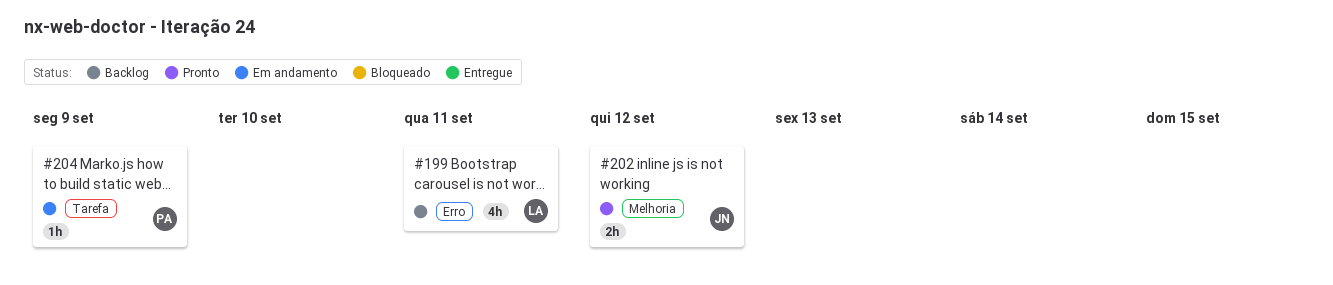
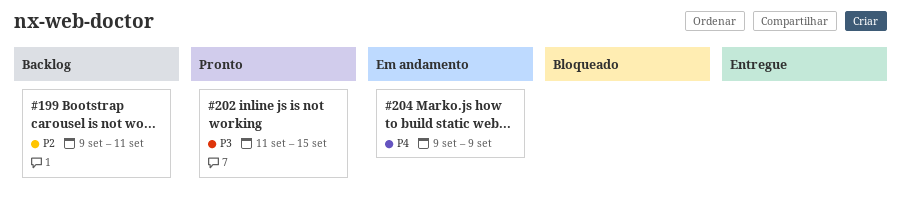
#202, due: Sep 12 -> Sep 15

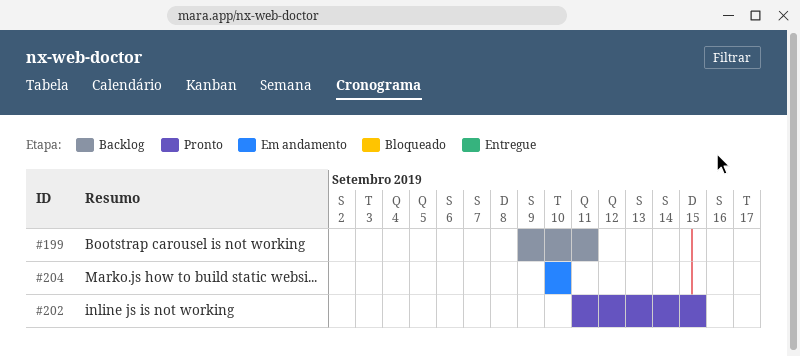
#204, start: Sep 9 -> Sep 10
#204, due: Sep 9 -> Sep 10

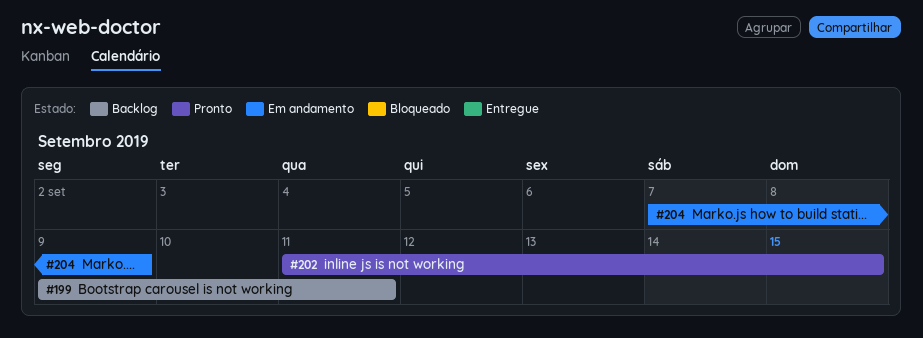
#204, start: Sep 10 -> Sep 7
#204, due: Sep 10 -> Sep 9

